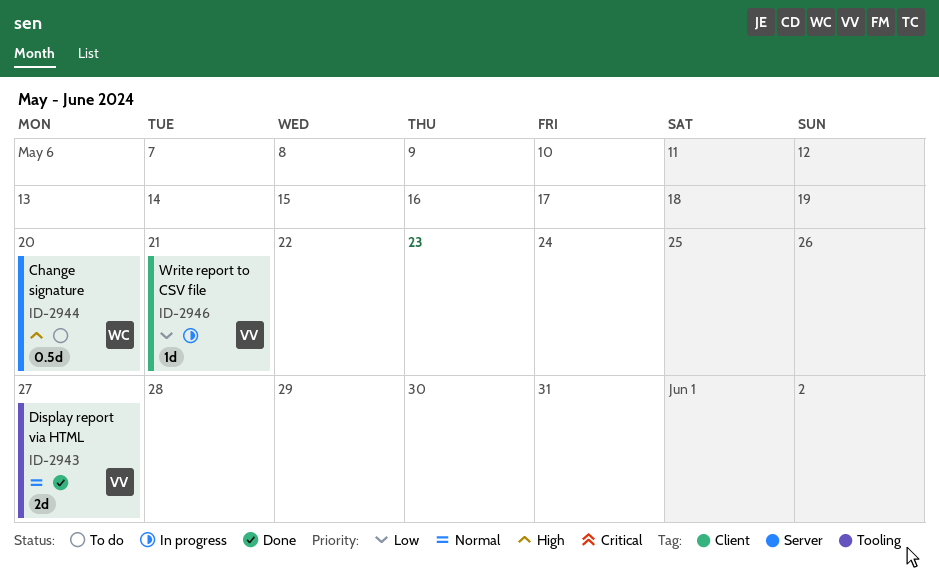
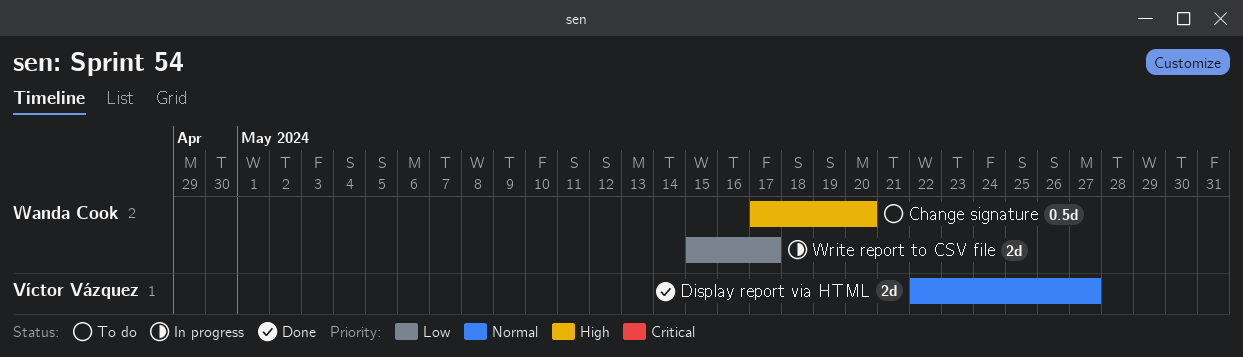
Write report to CSV file, owner: Víctor Vázquez -> Wanda Cook
Write report to CSV file, estimate: 1d -> 2d
Write report to CSV file, due: May 21 -> May 17

